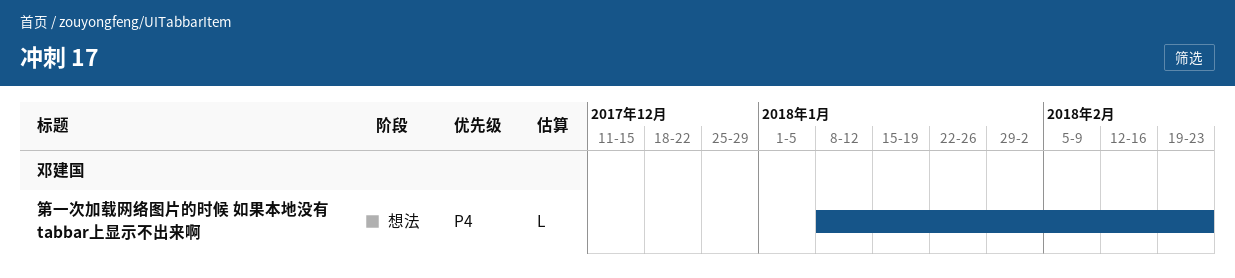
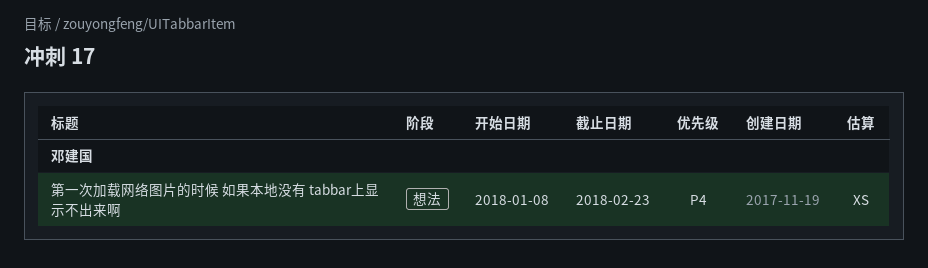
第一次加载网络图片的时候 如果本地没有 tabbar上显示不出来啊, estimate: L -> XS

